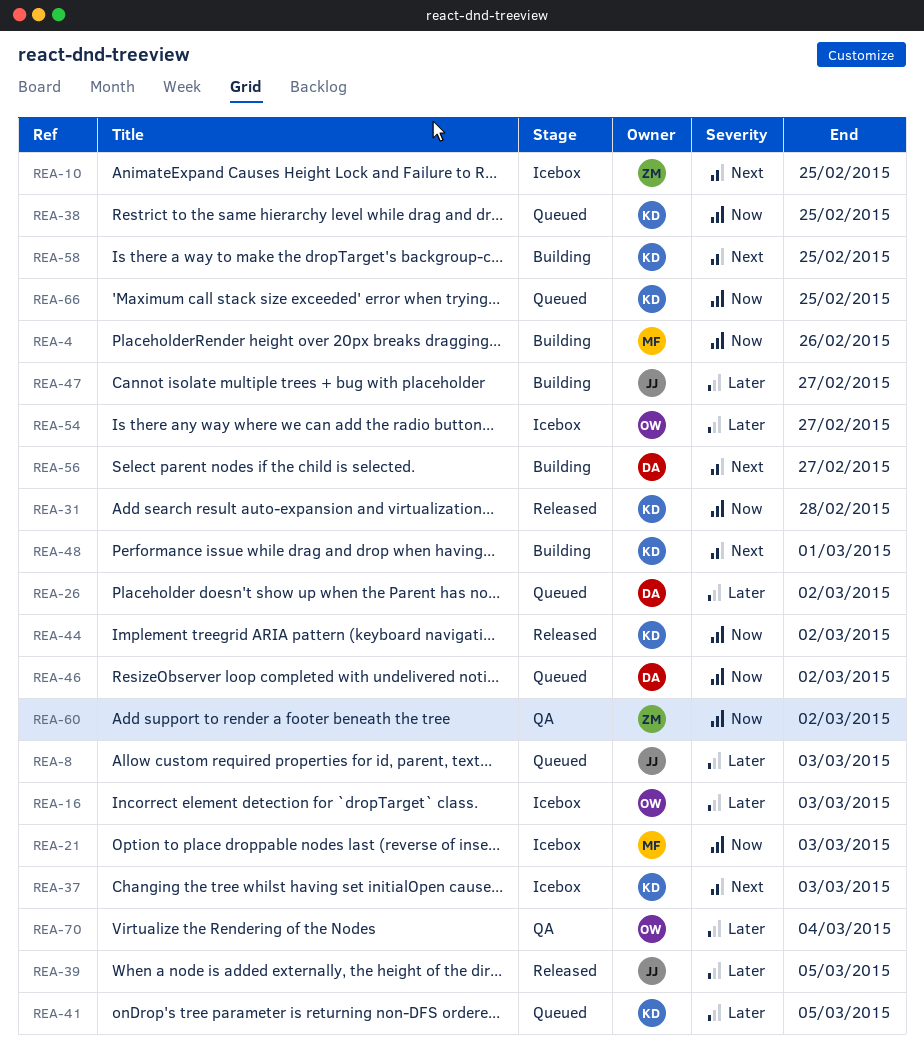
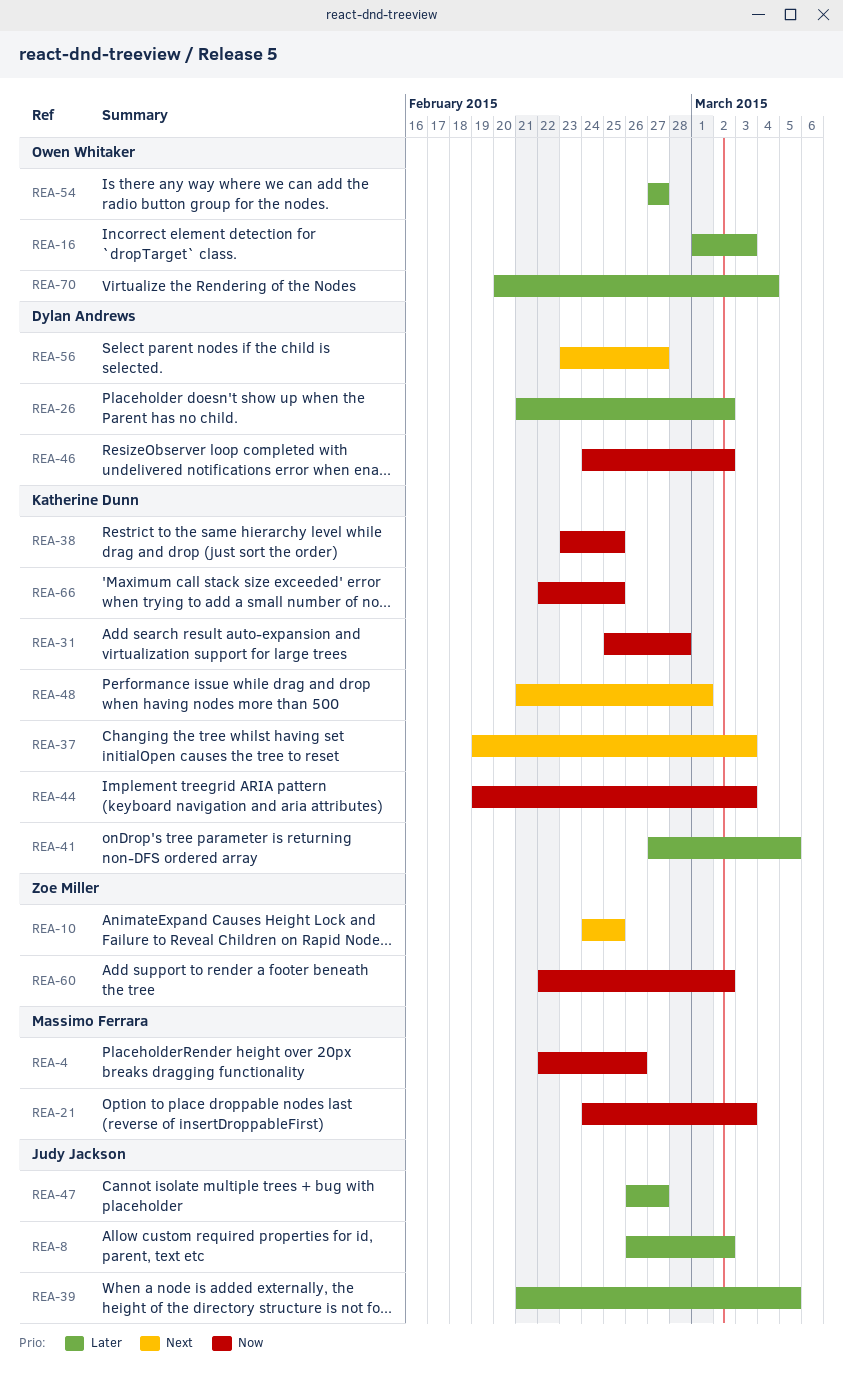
REA-8, due: Mar 3 -> Mar 2
REA-44, due: Mar 2 -> Mar 3
REA-58: present -> none

